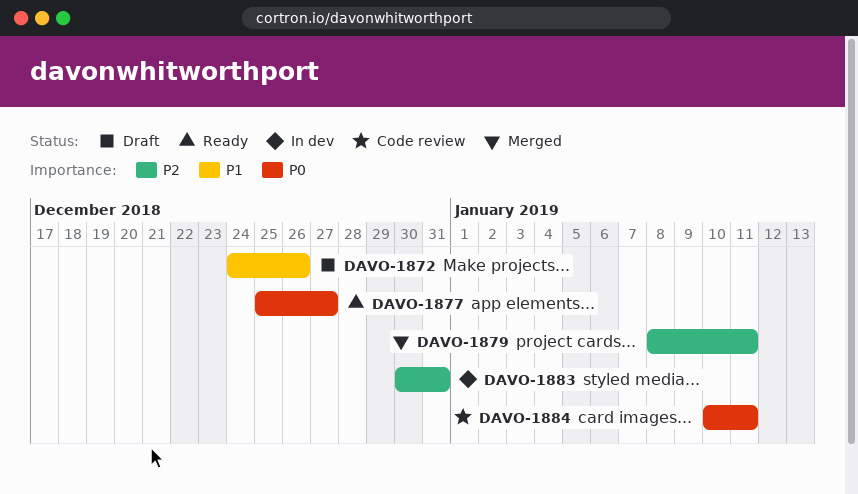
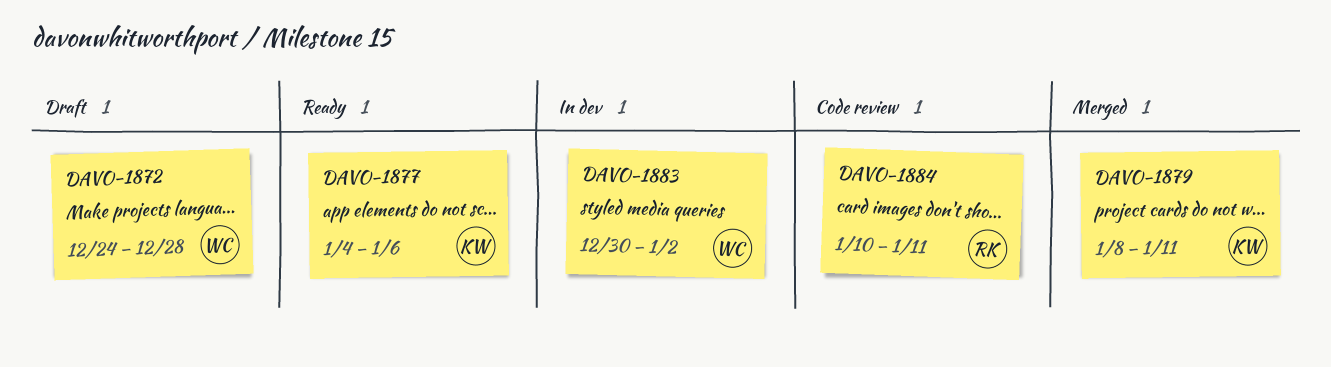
DAVO-1872, due: Dec 26 -> Dec 28
DAVO-1877, start: Dec 25 -> Jan 4
DAVO-1877, due: Dec 27 -> Jan 6
DAVO-1883, due: Dec 31 -> Jan 2

